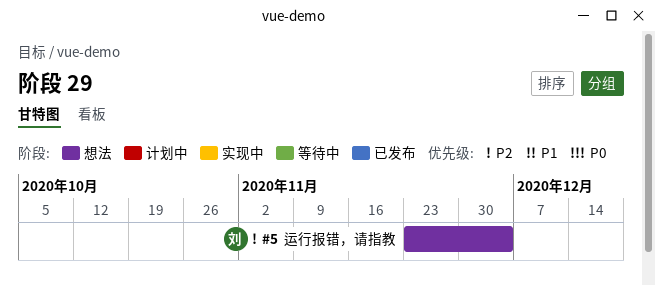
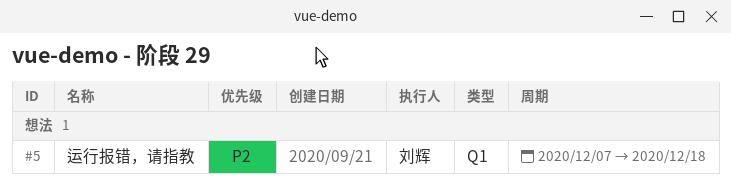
#5, start: Nov 23 -> Dec 7
#5, due: Dec 4 -> Dec 18

